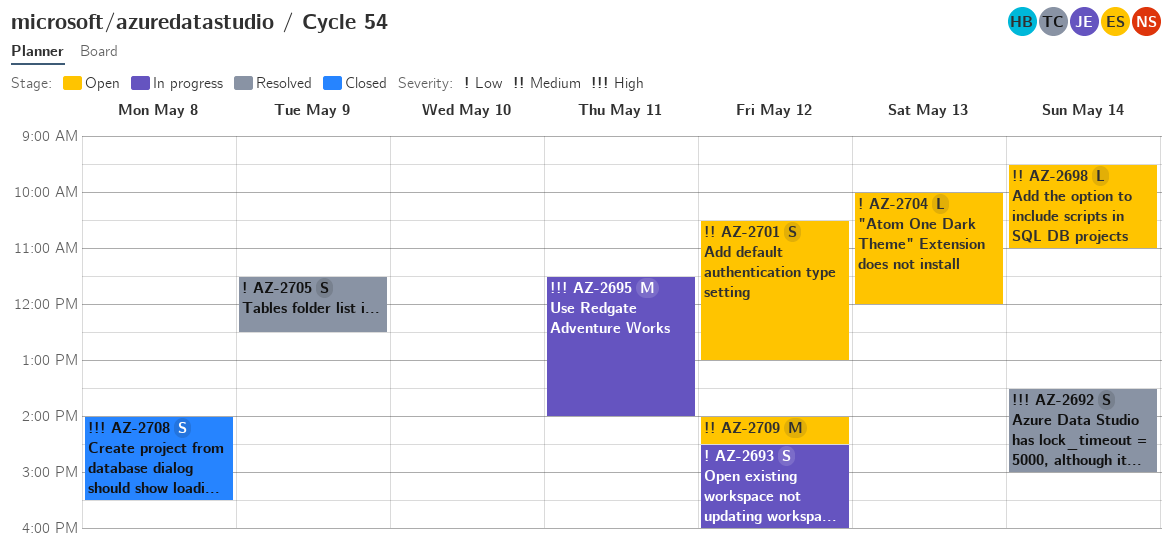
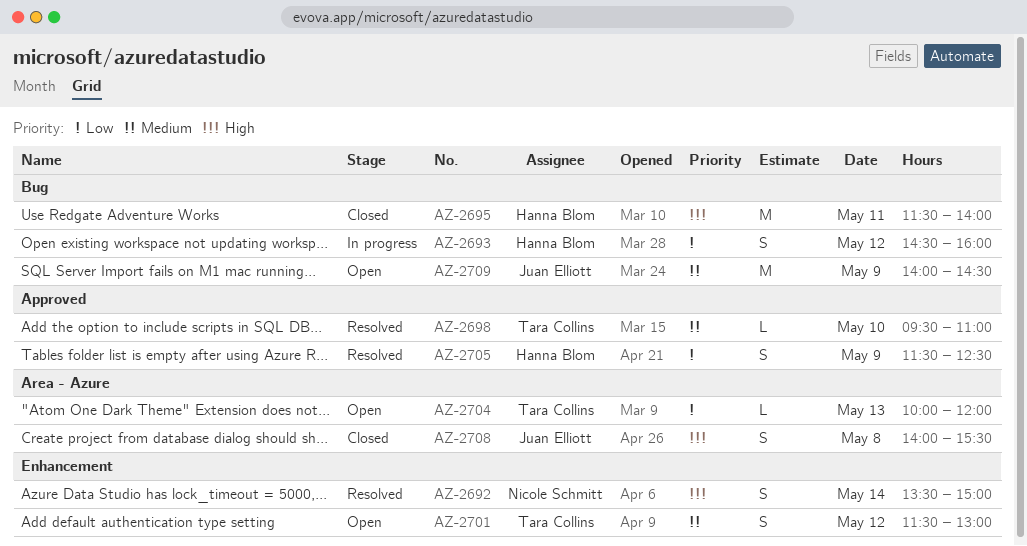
AZ-2695, status: In progress -> Closed
AZ-2698, status: Open -> Resolved
AZ-2698, day: May 14 -> May 10
AZ-2701, begins: 10:30 -> 11:30
AZ-2709, day: May 12 -> May 9

